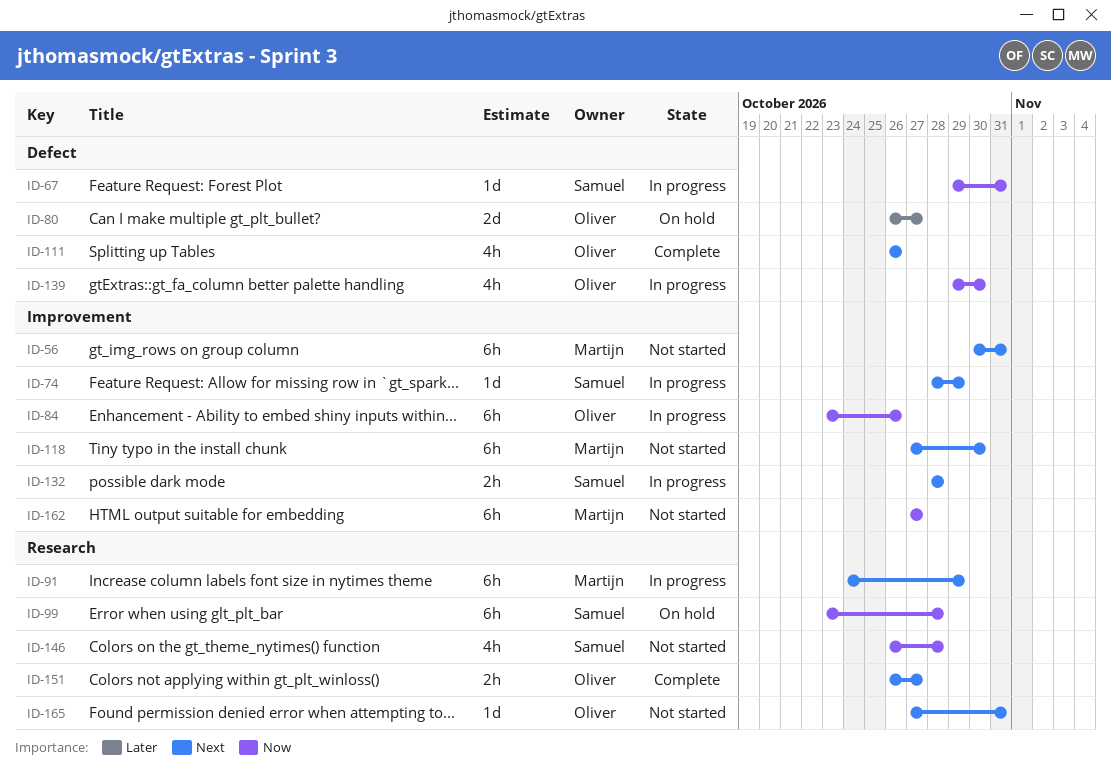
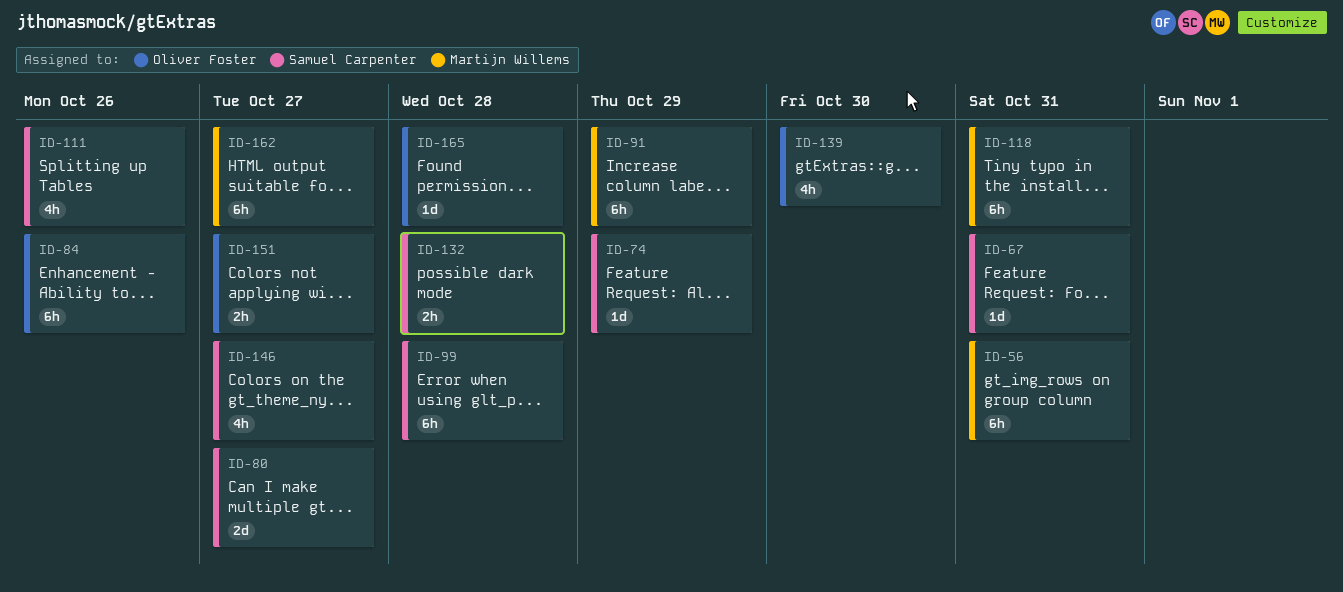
ID-80, owner: Oliver Foster -> Samuel Carpenter
ID-111, owner: Oliver Foster -> Samuel Carpenter
ID-118, due: Oct 30 -> Oct 31
ID-146, due: Oct 28 -> Oct 27
ID-165, due: Oct 31 -> Oct 28

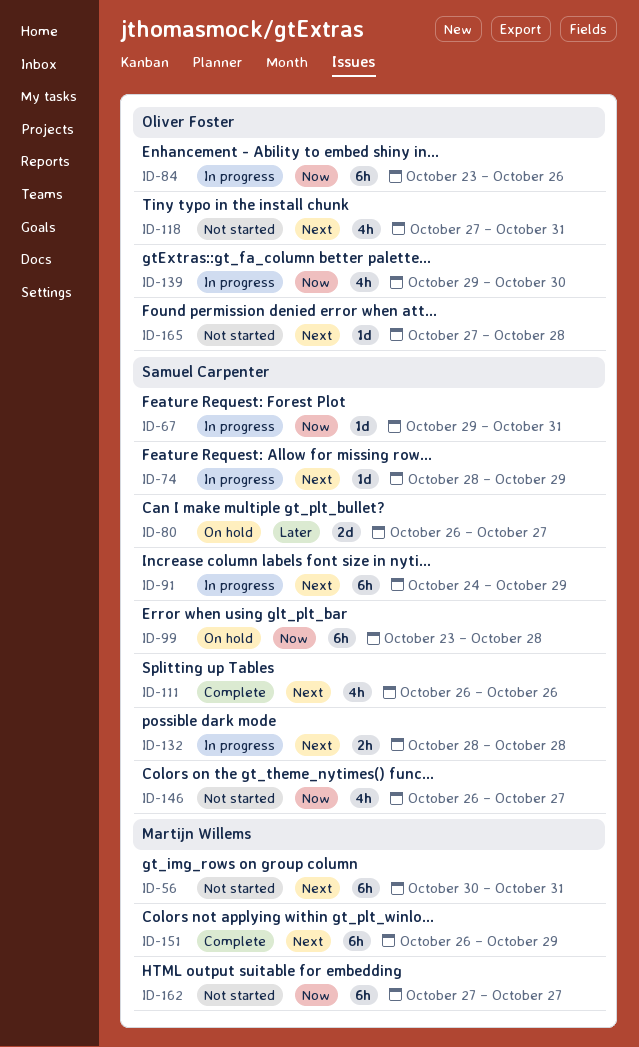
ID-91, owner: Martijn Willems -> Samuel Carpenter
ID-118, owner: Martijn Willems -> Oliver Foster
ID-118, estimate: 6h -> 4h
ID-151, owner: Oliver Foster -> Martijn Willems
ID-151, estimate: 2h -> 6h
ID-151, due: Oct 27 -> Oct 29

